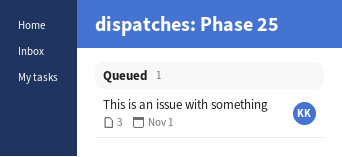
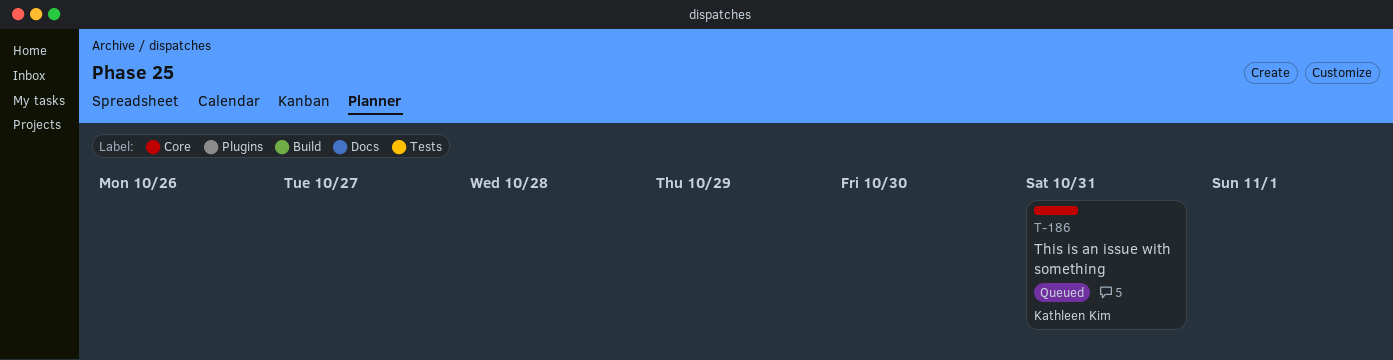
This is an issue with something, due: Nov 1 -> Oct 31

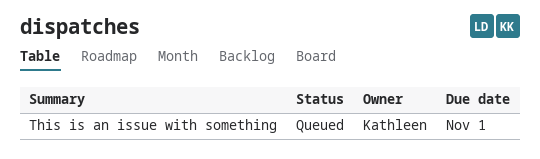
This is an issue with something, due: Oct 31 -> Nov 1

